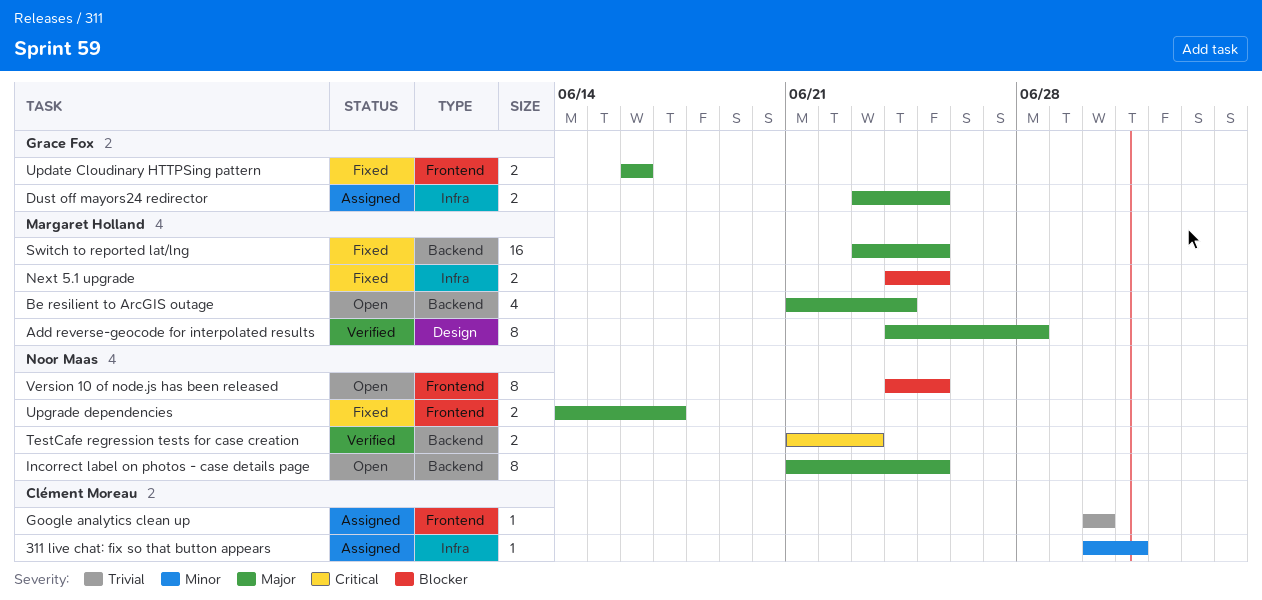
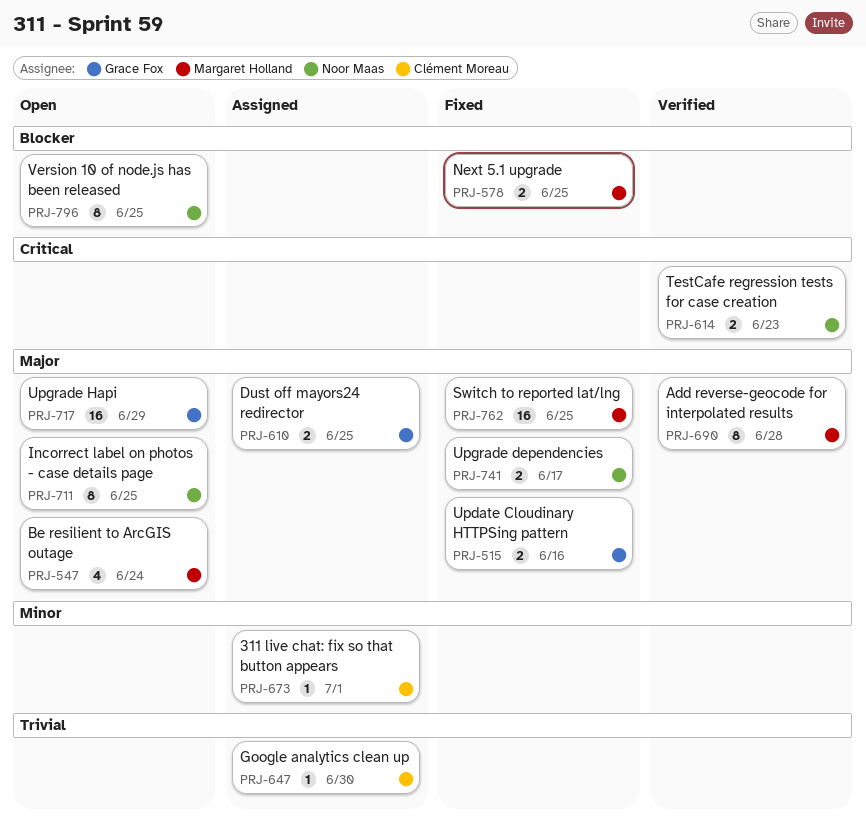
Upgrade Hapi: none -> present

